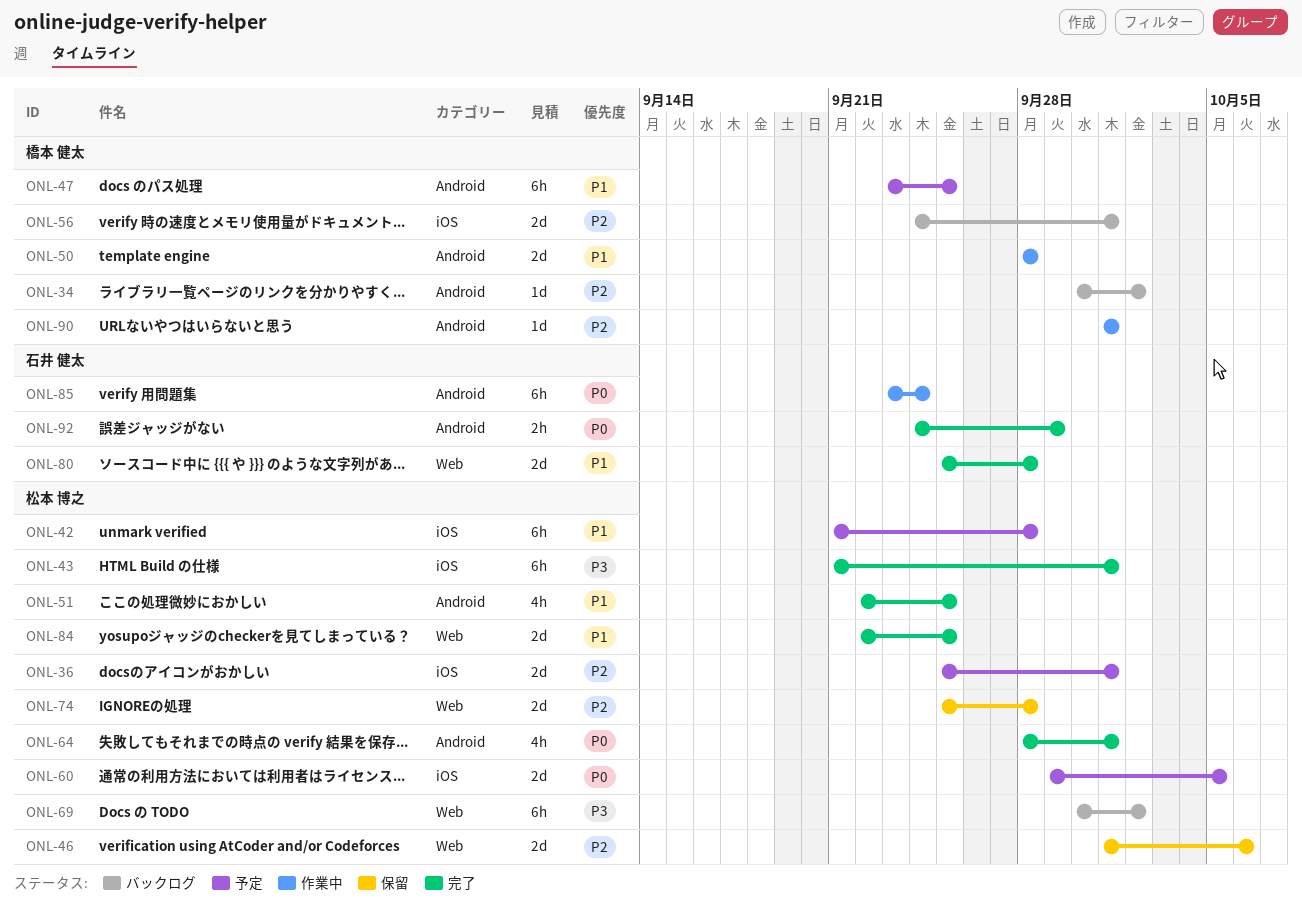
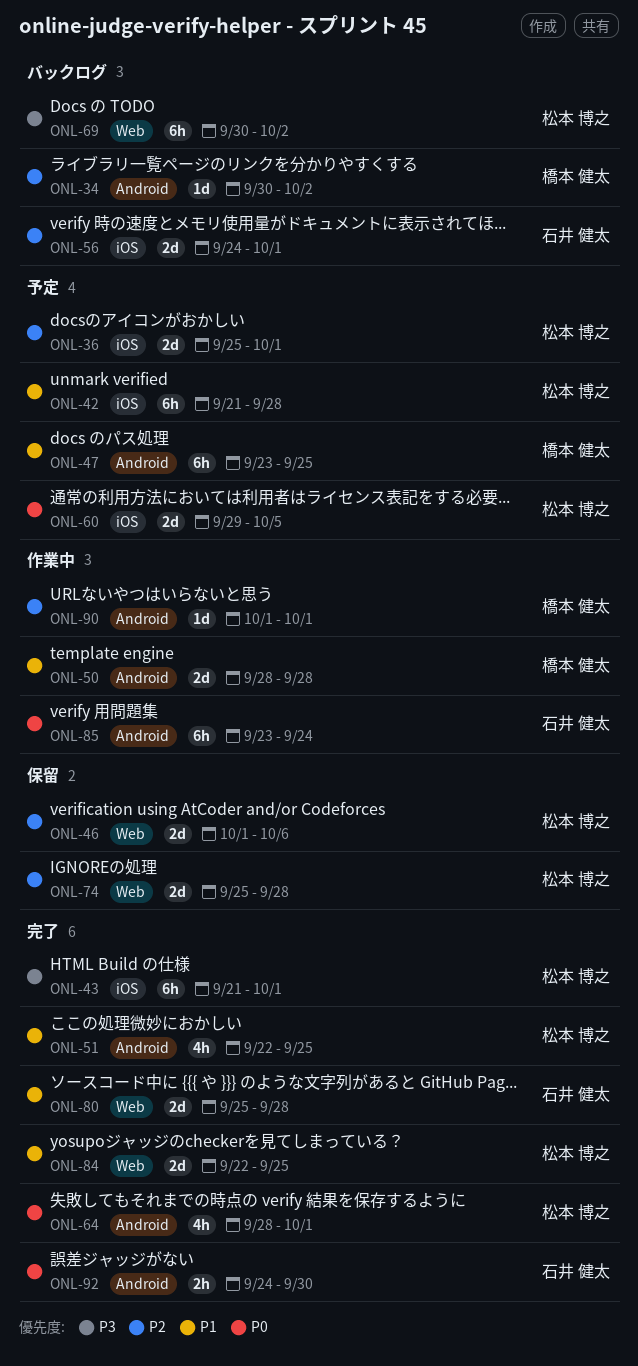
ONL-56, owner: 橋本 健太 -> 石井 健太
ONL-92, due: Sep 29 -> Sep 30

